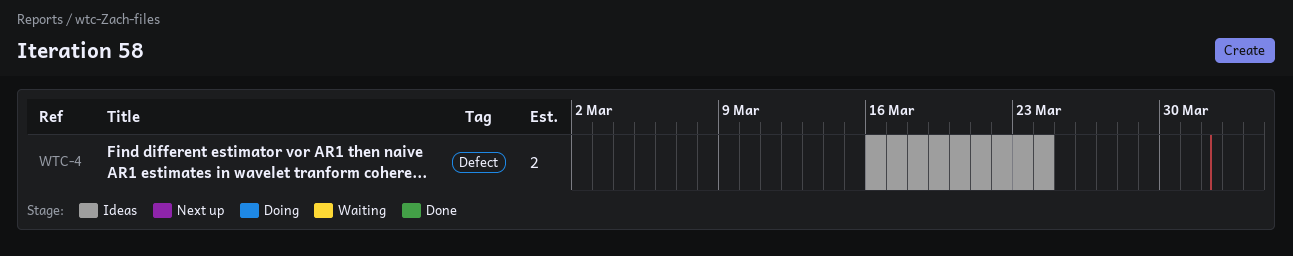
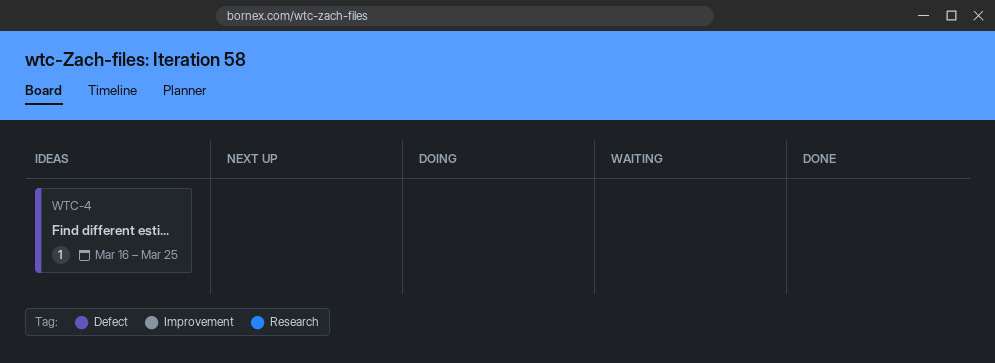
WTC-4, estimate: 2 -> 1
WTC-4, due: Mar 24 -> Mar 25

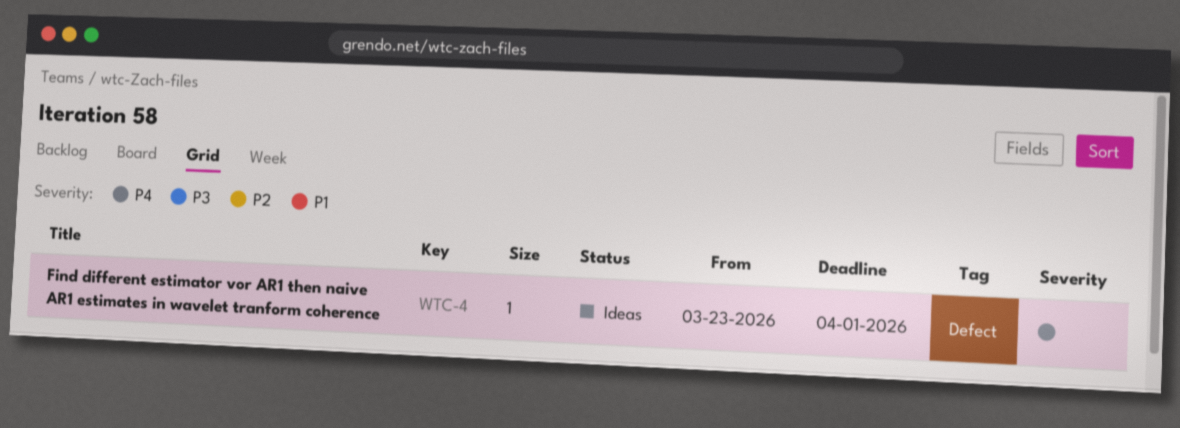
WTC-4, start: Mar 16 -> Mar 23
WTC-4, due: Mar 25 -> Apr 1

